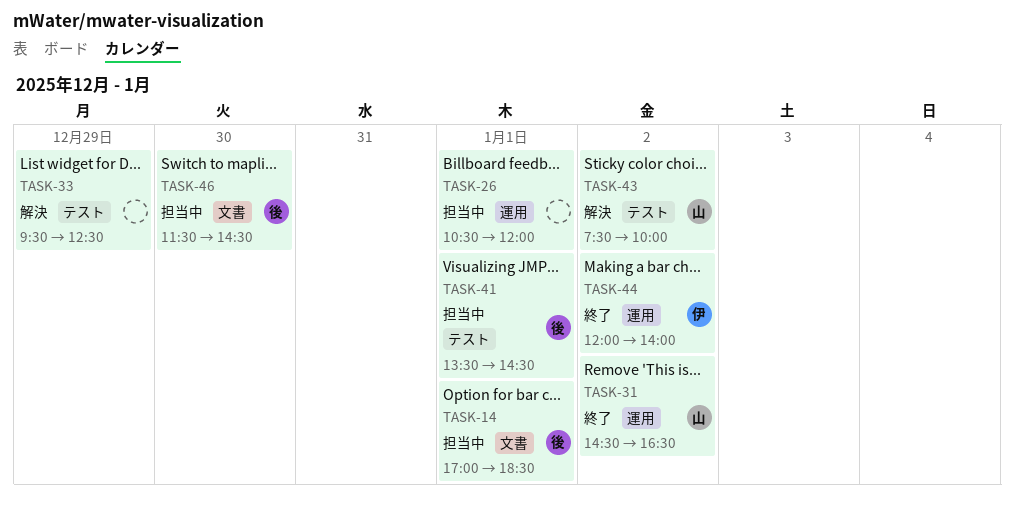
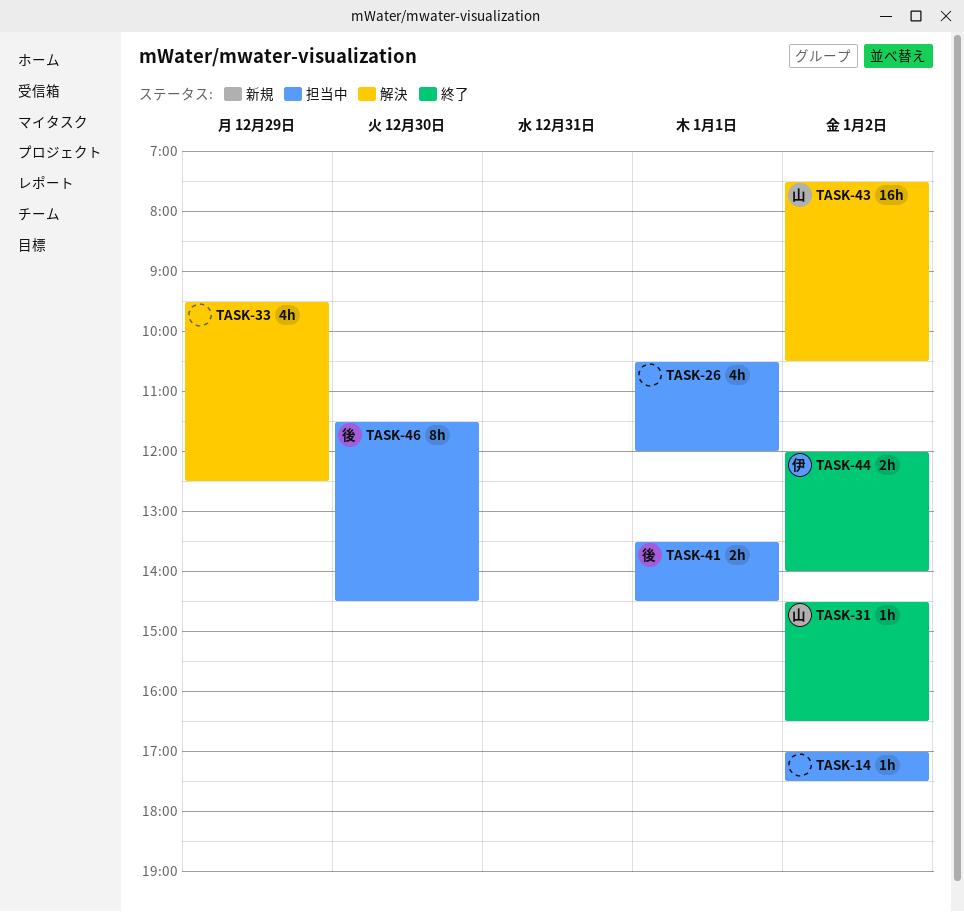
TASK-14, owner: 後 -> none
TASK-14, day: Jan 1 -> Jan 2
TASK-14, ends: 18:30 -> 17:30
TASK-43, ends: 10:00 -> 10:30

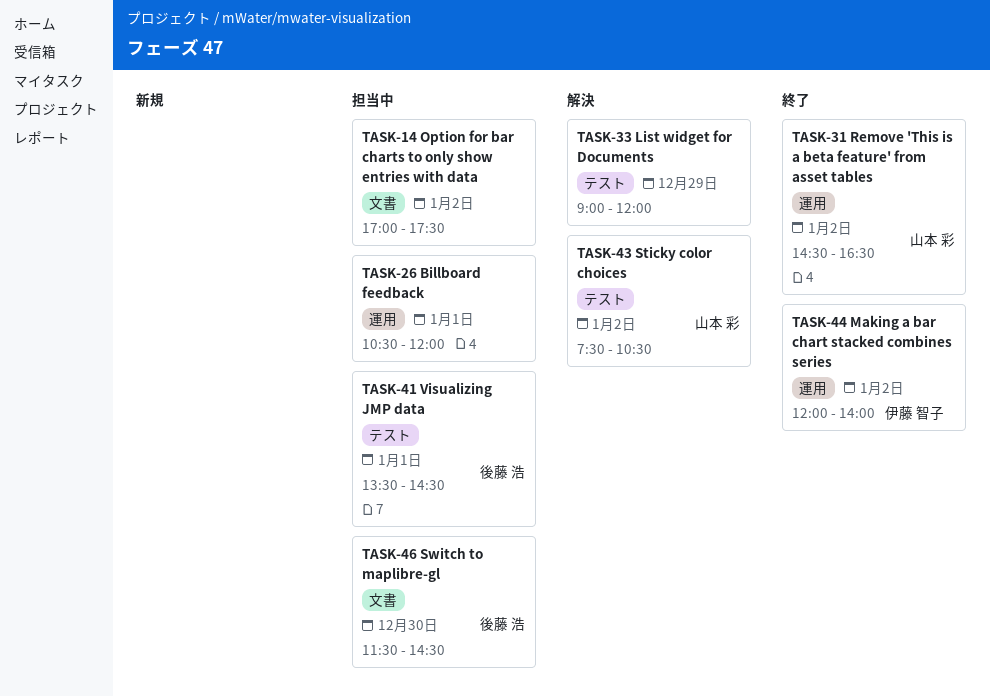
TASK-33, begins: 09:30 -> 09:00
TASK-33, ends: 12:30 -> 12:00

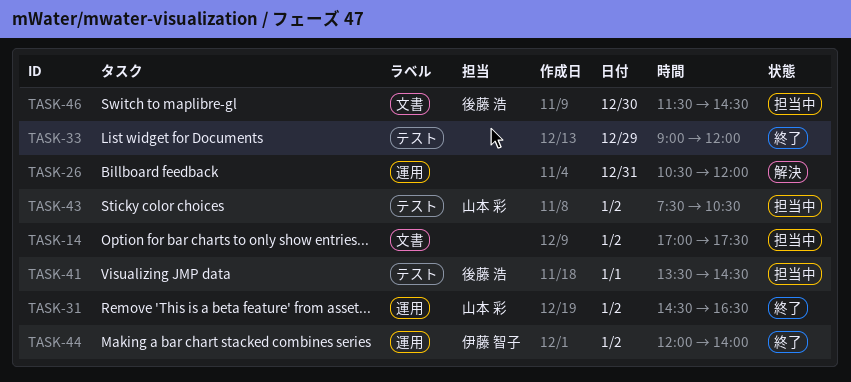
TASK-26, status: 担当中 -> 解決
TASK-26, day: Jan 1 -> Dec 31
TASK-33, status: 解決 -> 終了
TASK-43, status: 解決 -> 担当中

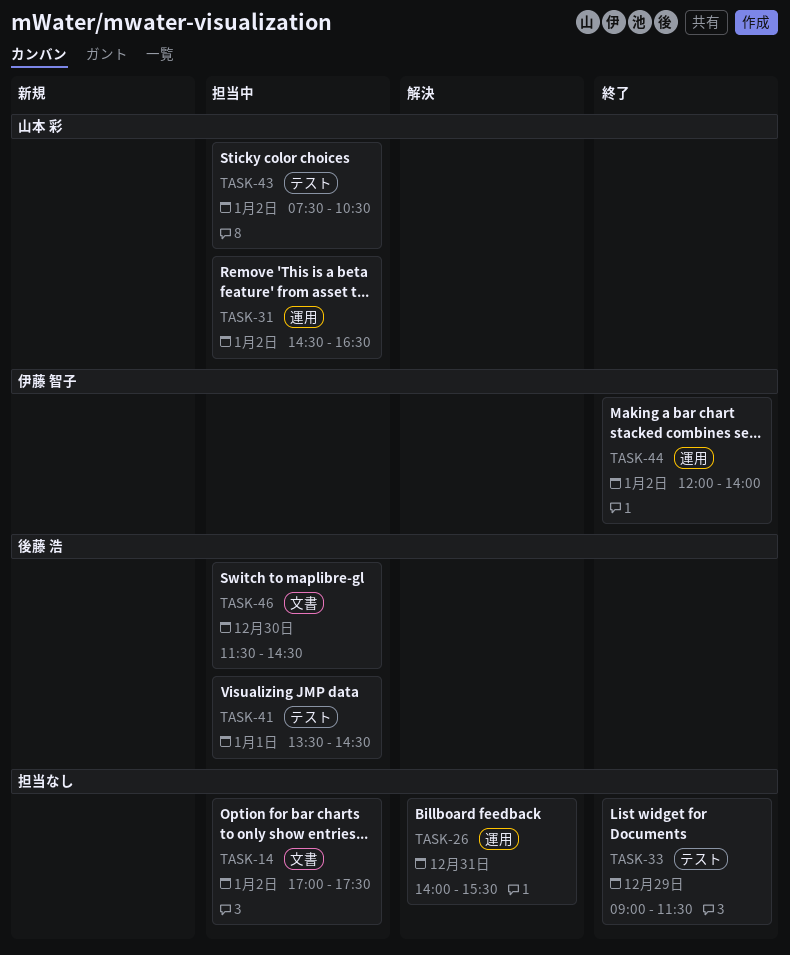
TASK-26, begins: 10:30 -> 14:00
TASK-26, ends: 12:00 -> 15:30
TASK-31, status: 終了 -> 担当中
TASK-33, ends: 12:00 -> 11:30

